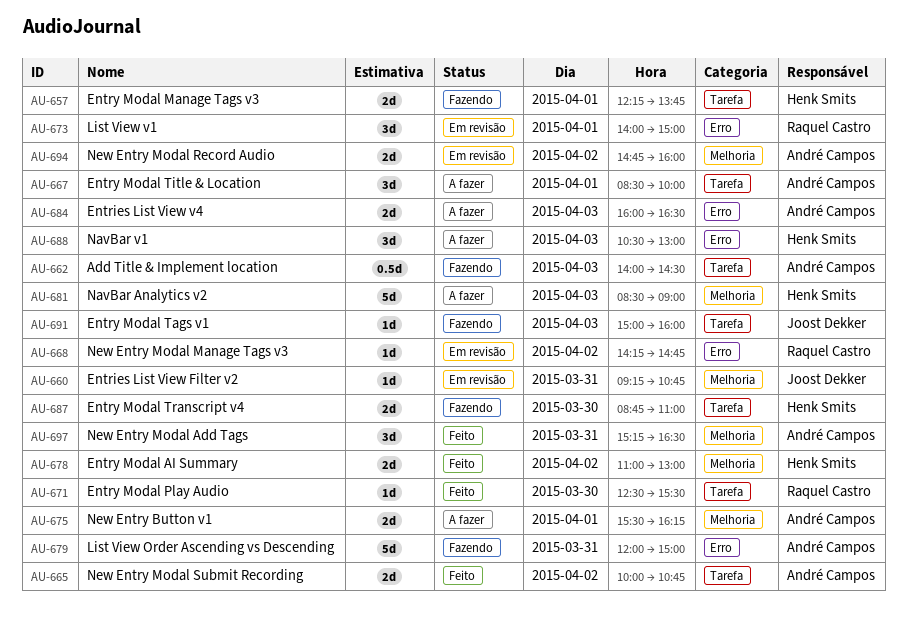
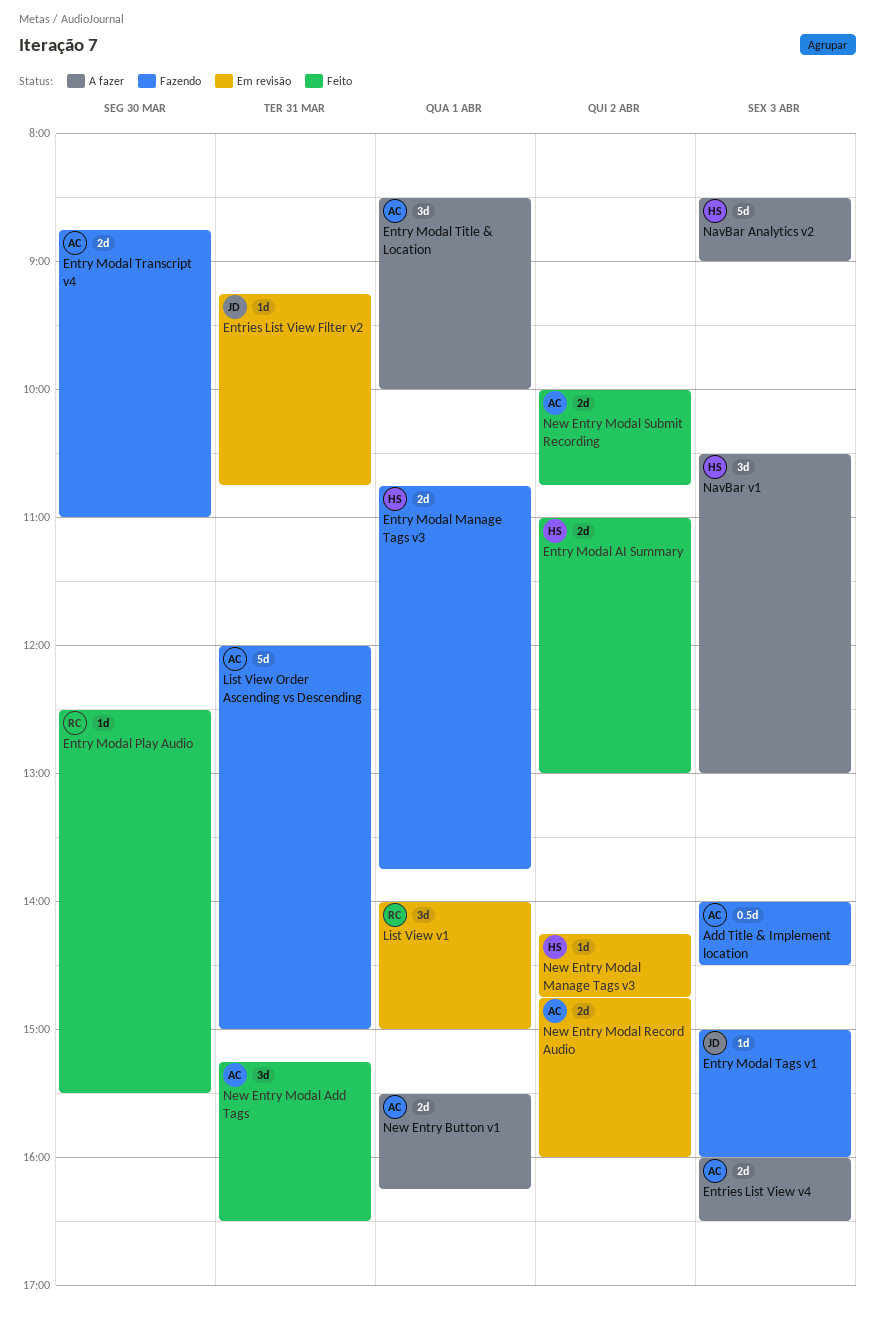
Entry Modal Manage Tags v3, begins: 12:15 -> 10:45
Entry Modal Transcript v4, owner: Henk Smits -> André Campos
New Entry Modal Manage Tags v3, owner: Raquel Castro -> Henk Smits

